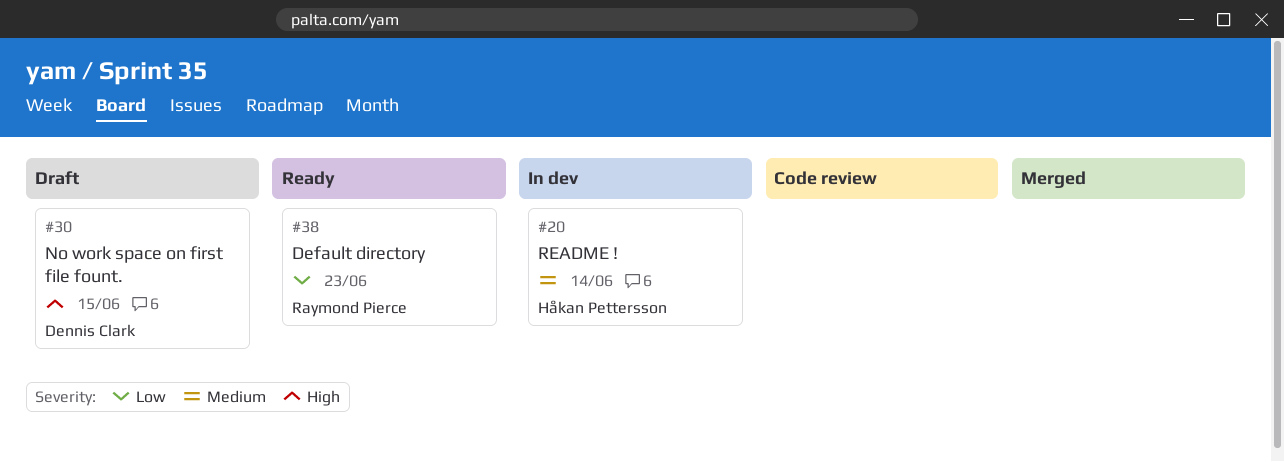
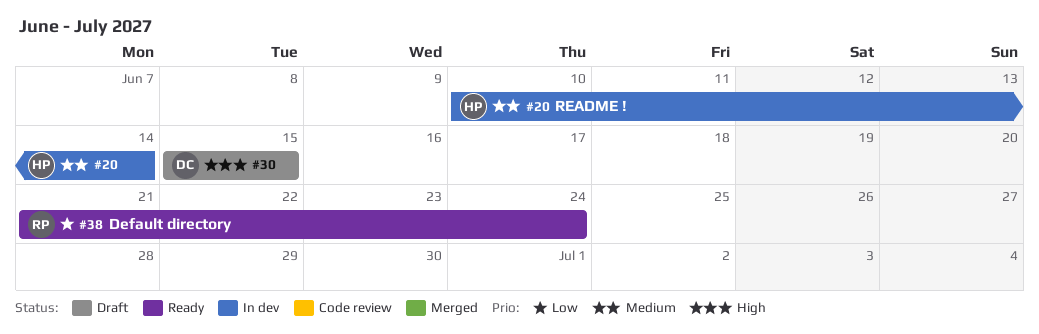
#38, due: Jun 23 -> Jun 24

